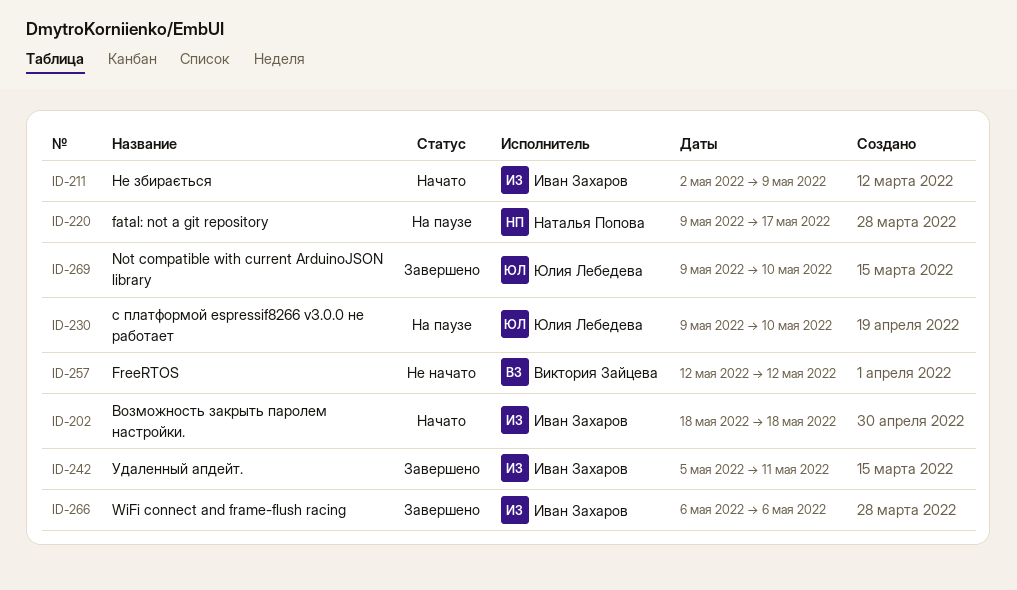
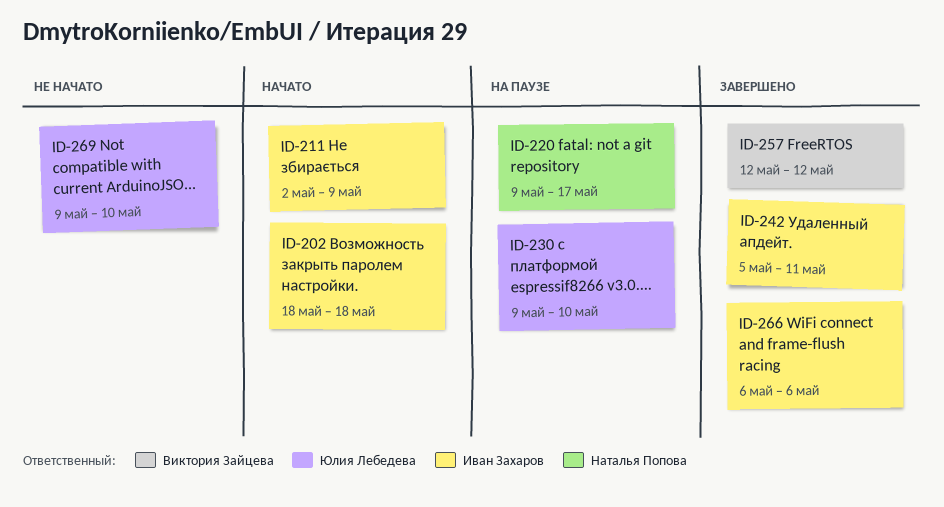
ID-257, status: Не начато -> Завершено
ID-269, status: Завершено -> Не начато

